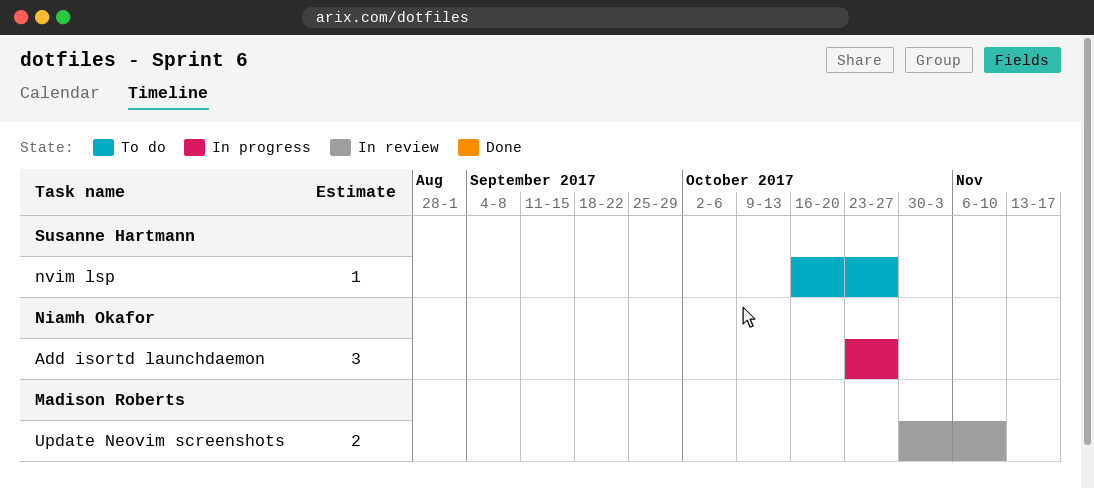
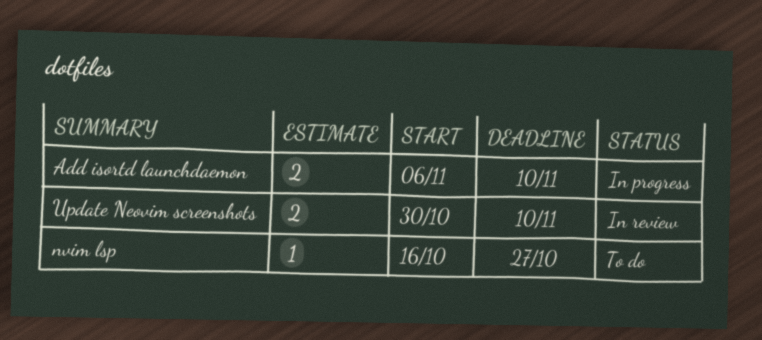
Add isortd launchdaemon, estimate: 3 -> 2
Add isortd launchdaemon, start: Oct 23 -> Nov 6
Add isortd launchdaemon, due: Oct 27 -> Nov 10

